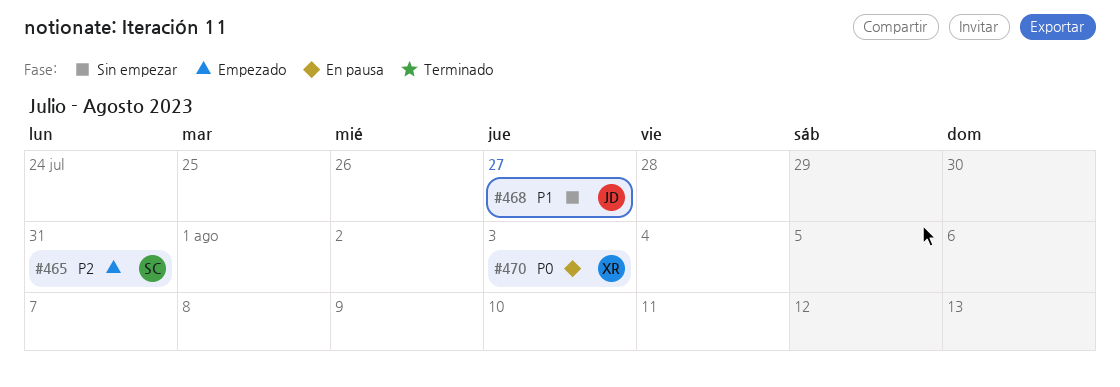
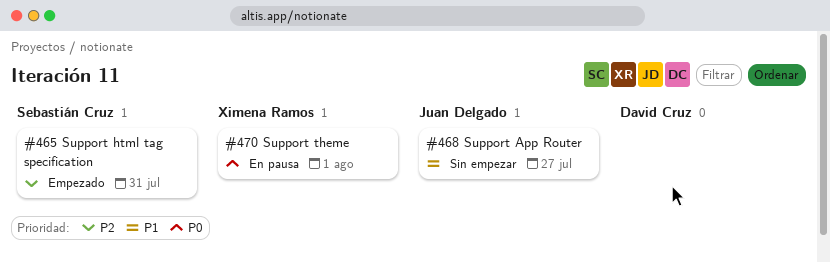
#470, due: Aug 3 -> Aug 1

